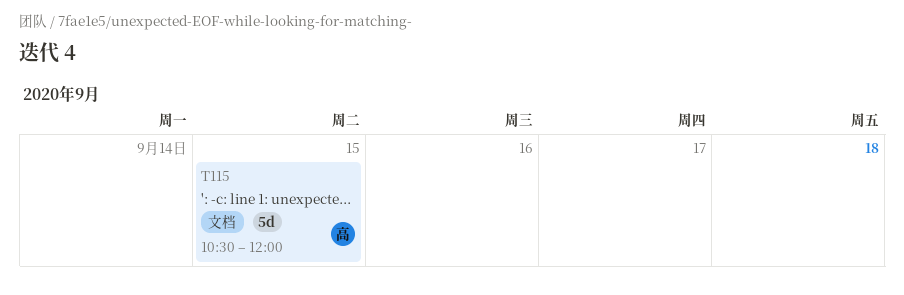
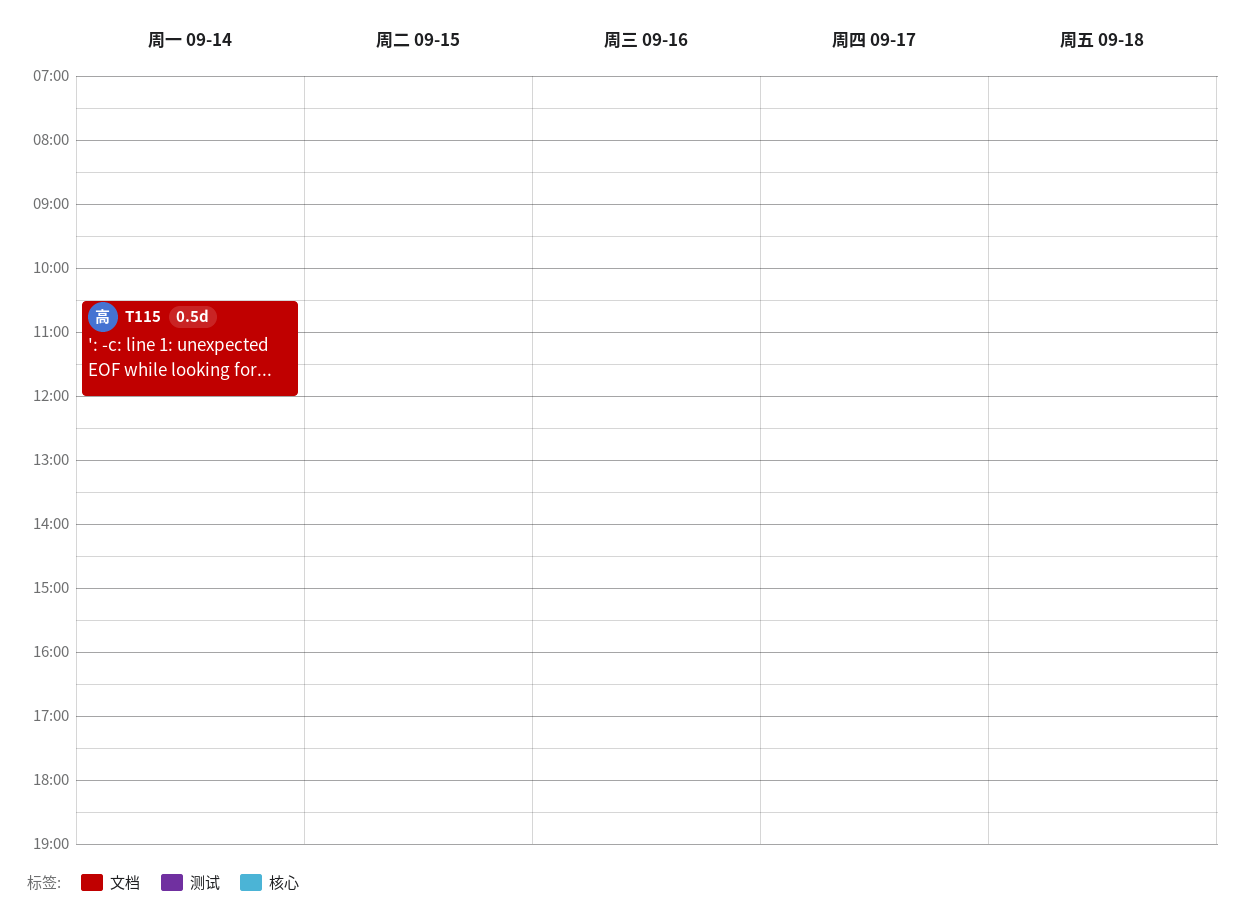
T115, estimate: 5d -> 0.5d
T115, day: Sep 15 -> Sep 14

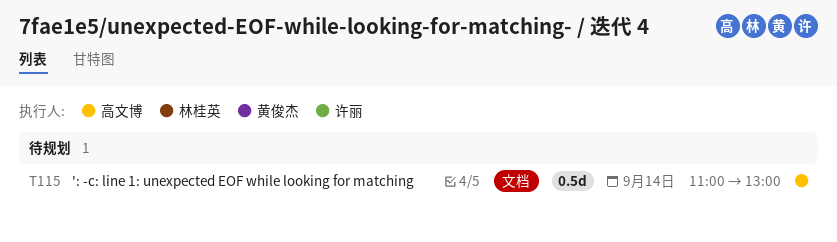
T115, begins: 10:30 -> 11:00
T115, ends: 12:00 -> 13:00

